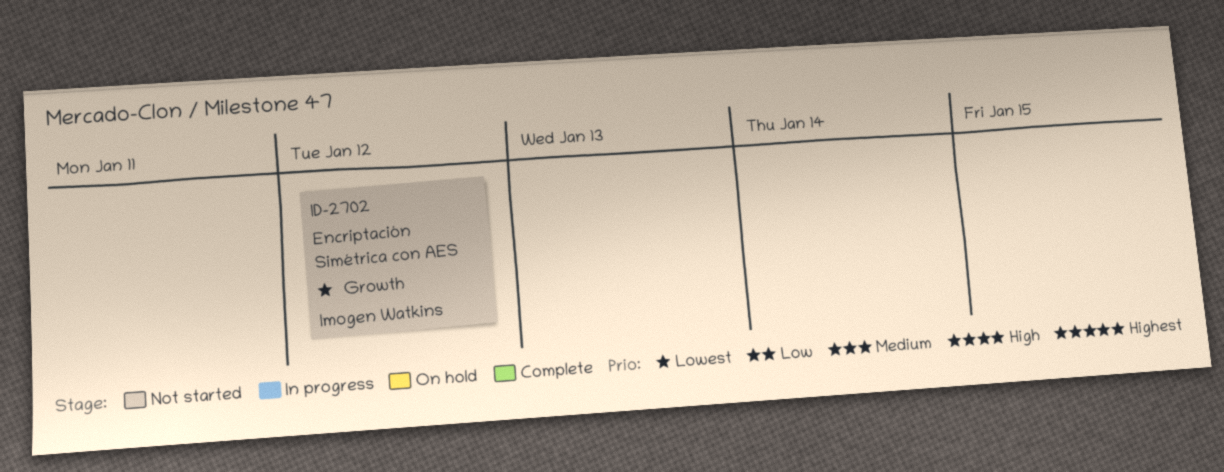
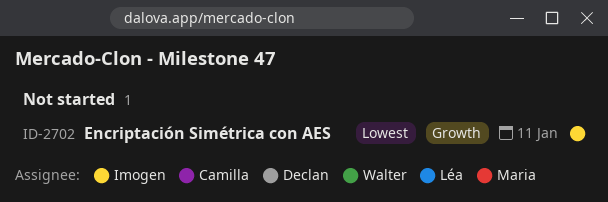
ID-2702, due: Jan 12 -> Jan 11

